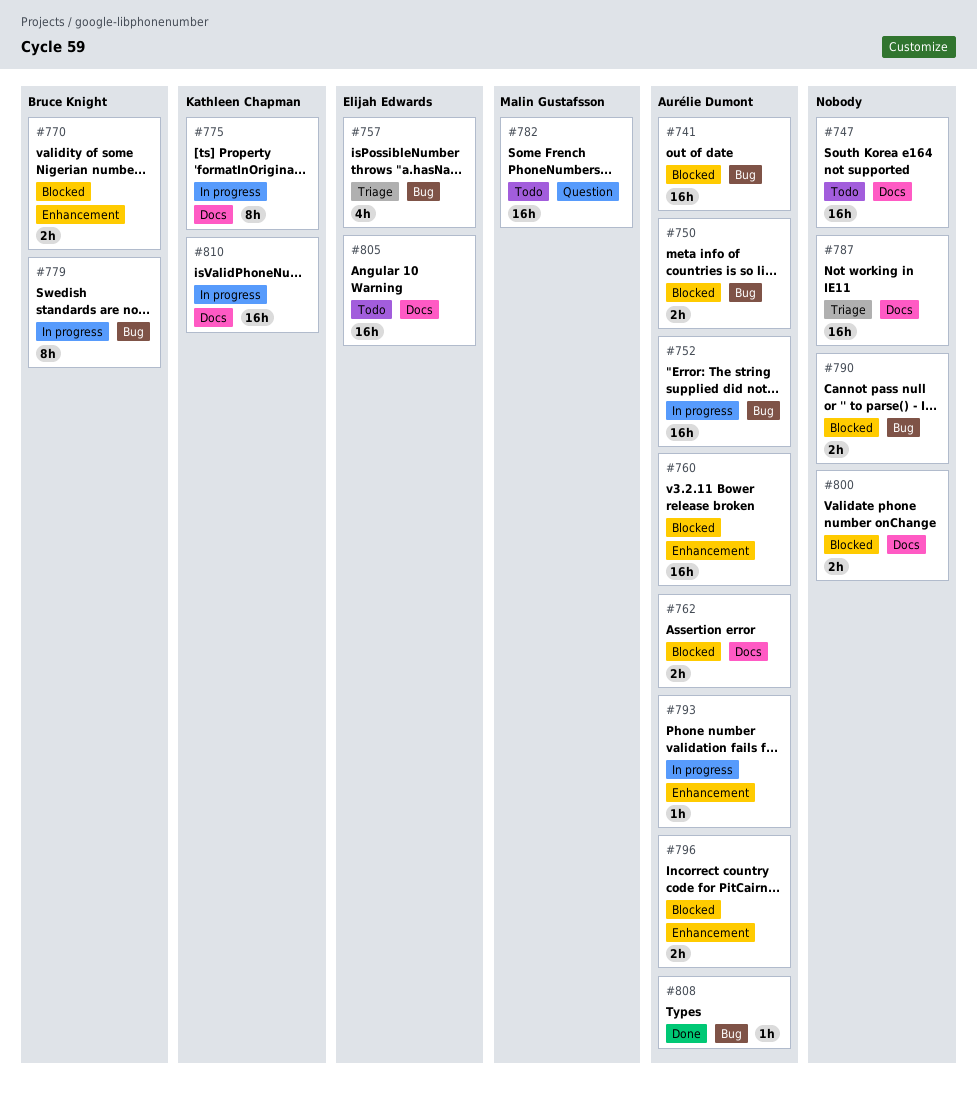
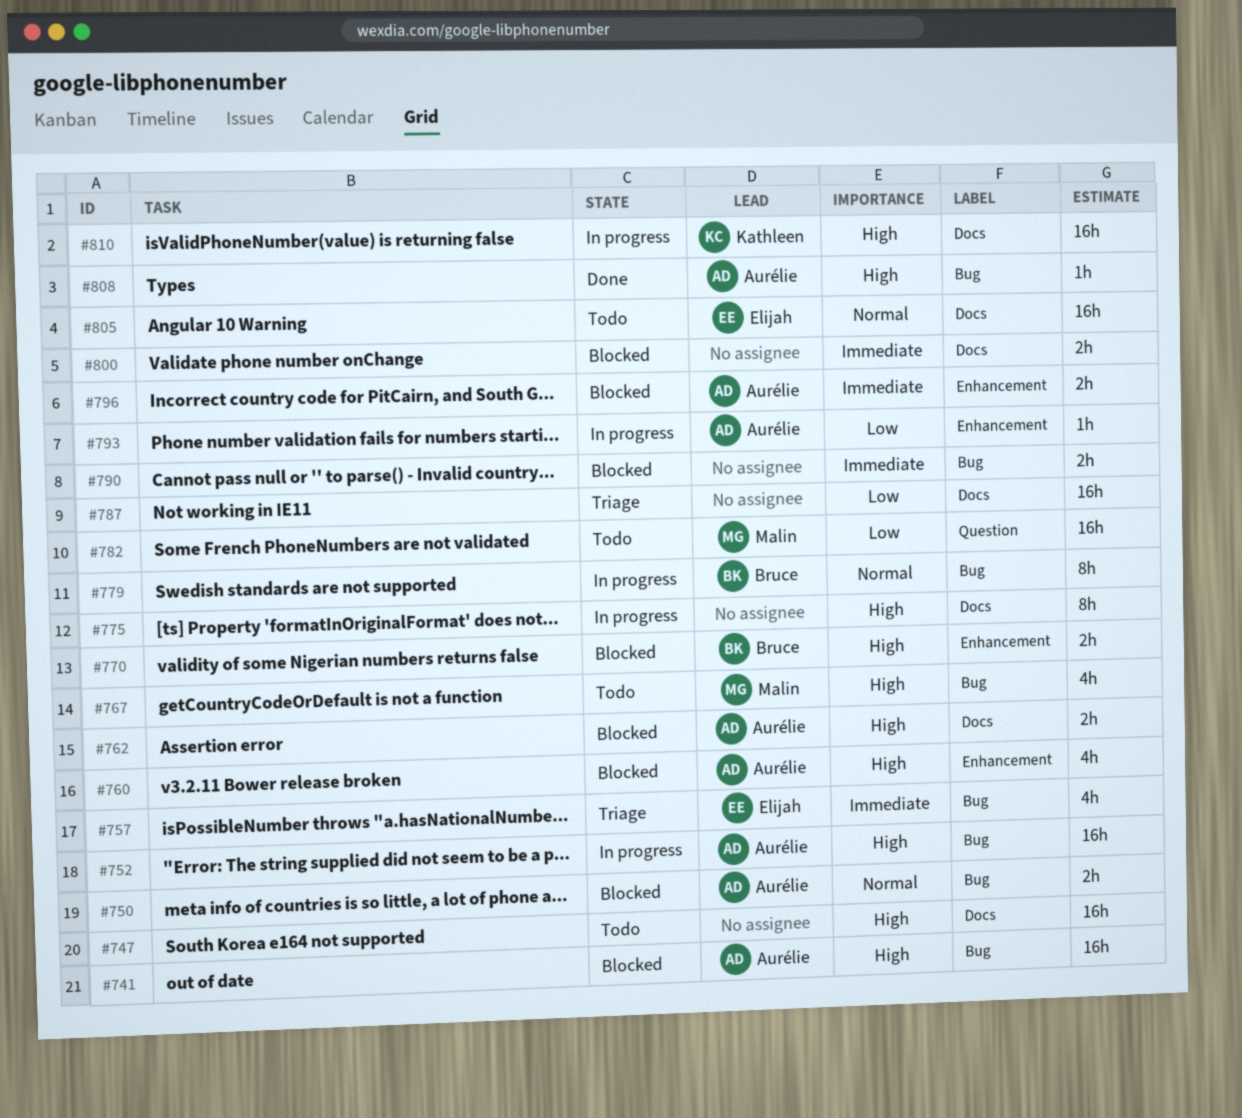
#760, estimate: 16h -> 4h
#767: none -> present
#775, owner: Kathleen Chapman -> none

